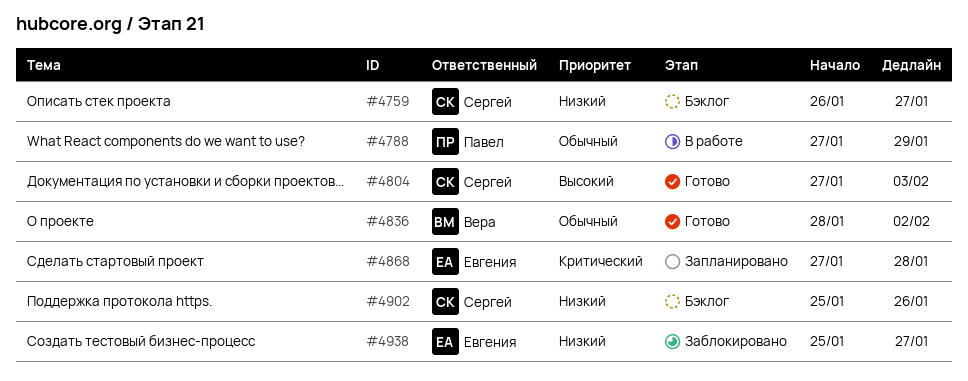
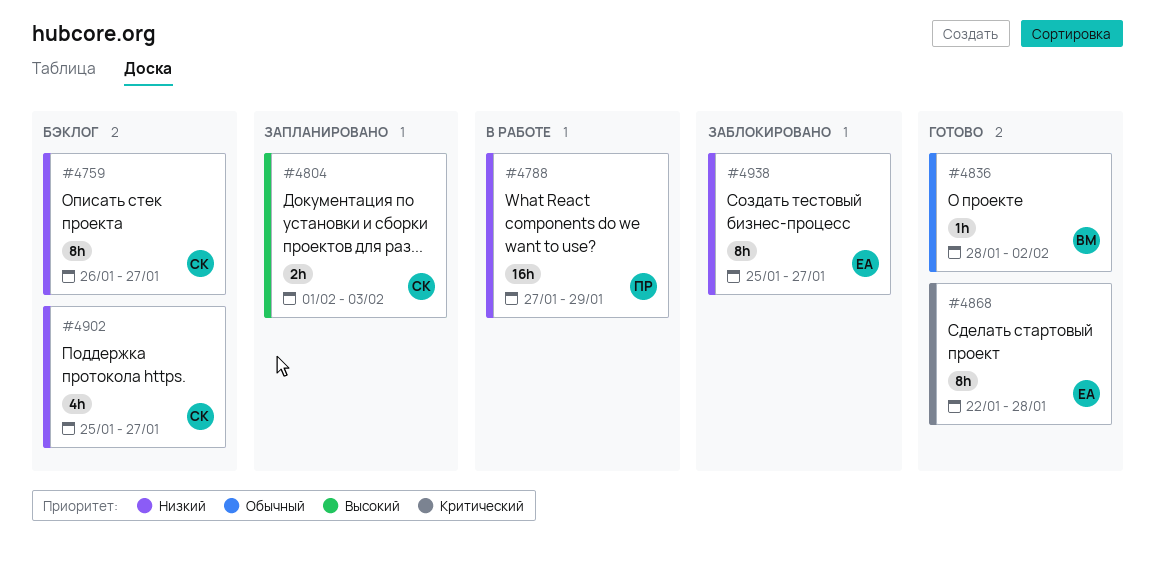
#4788, priority: Обычный -> Низкий
#4804, status: Готово -> Запланировано
#4804, start: Jan 27 -> Feb 1
#4868, status: Запланировано -> Готово
#4868, start: Jan 27 -> Jan 22
#4902, due: Jan 26 -> Jan 27

